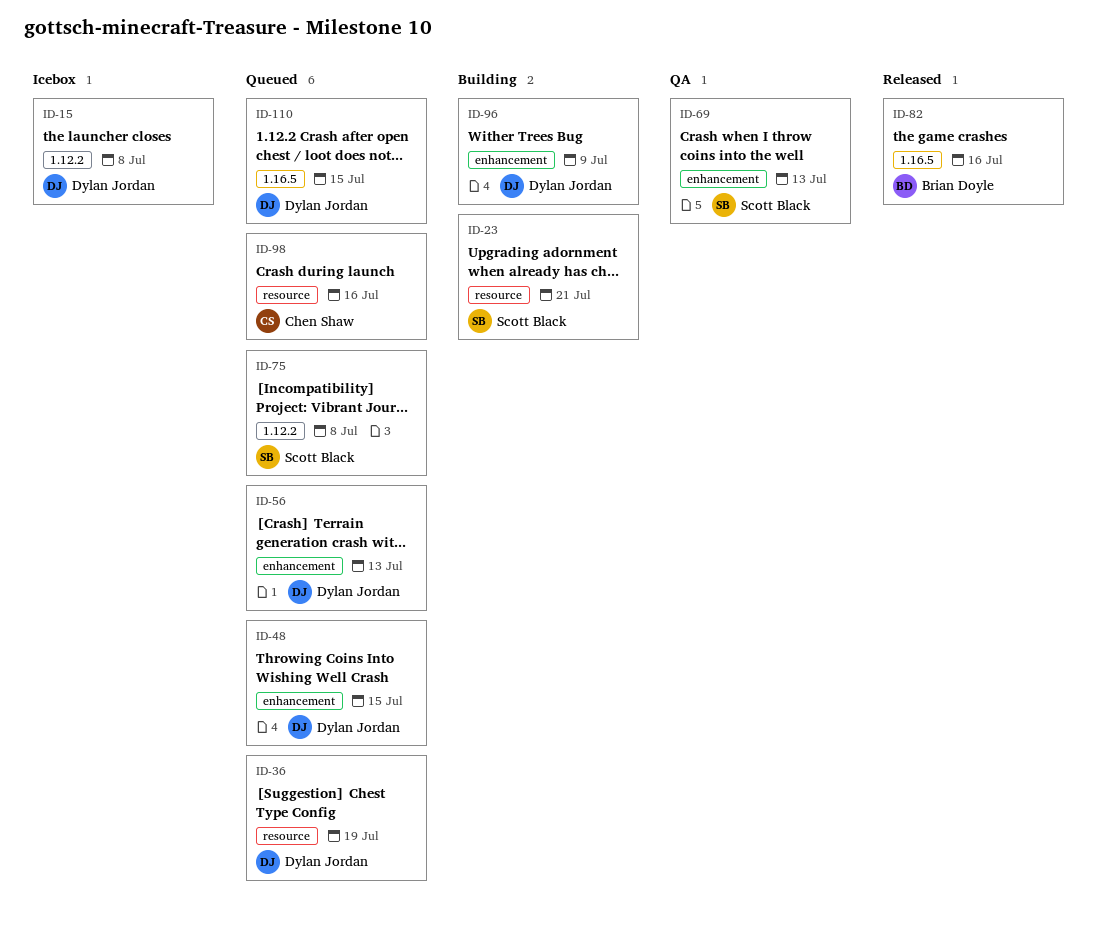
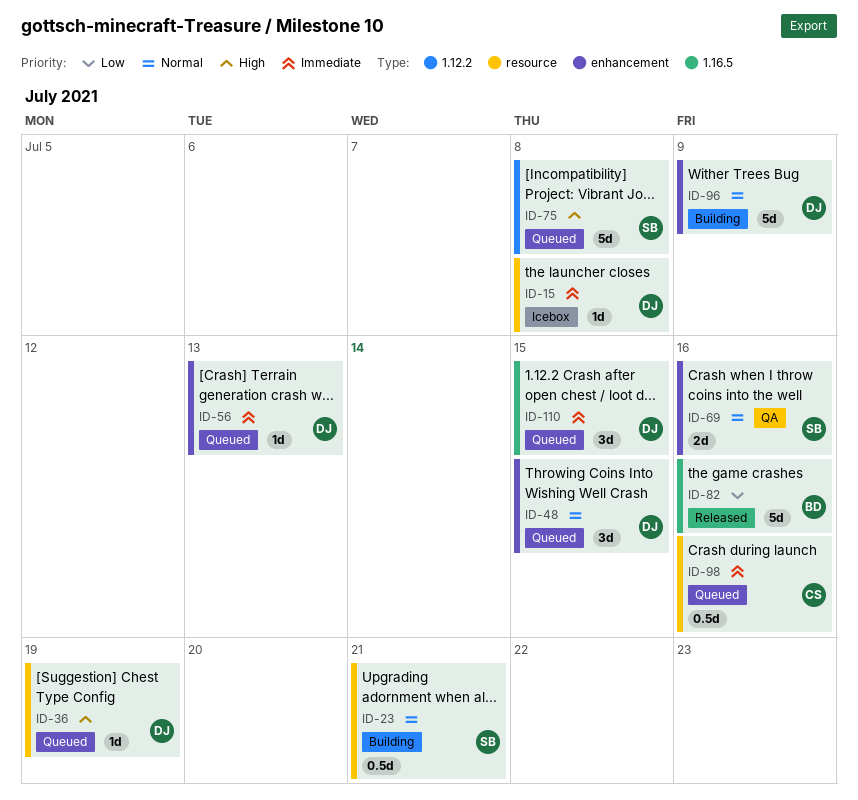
ID-15, label: 1.12.2 -> resource
ID-69, due: Jul 13 -> Jul 16

